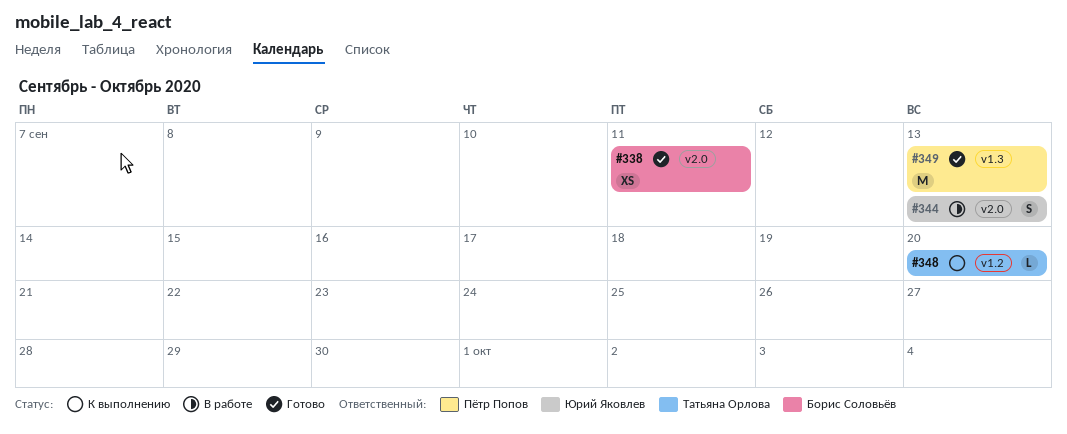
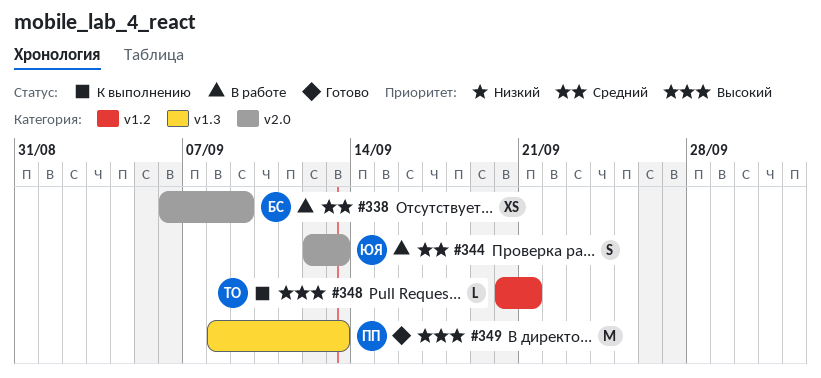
#338, status: Готово -> В работе
#338, due: Sep 11 -> Sep 9
#348, due: Sep 20 -> Sep 21

